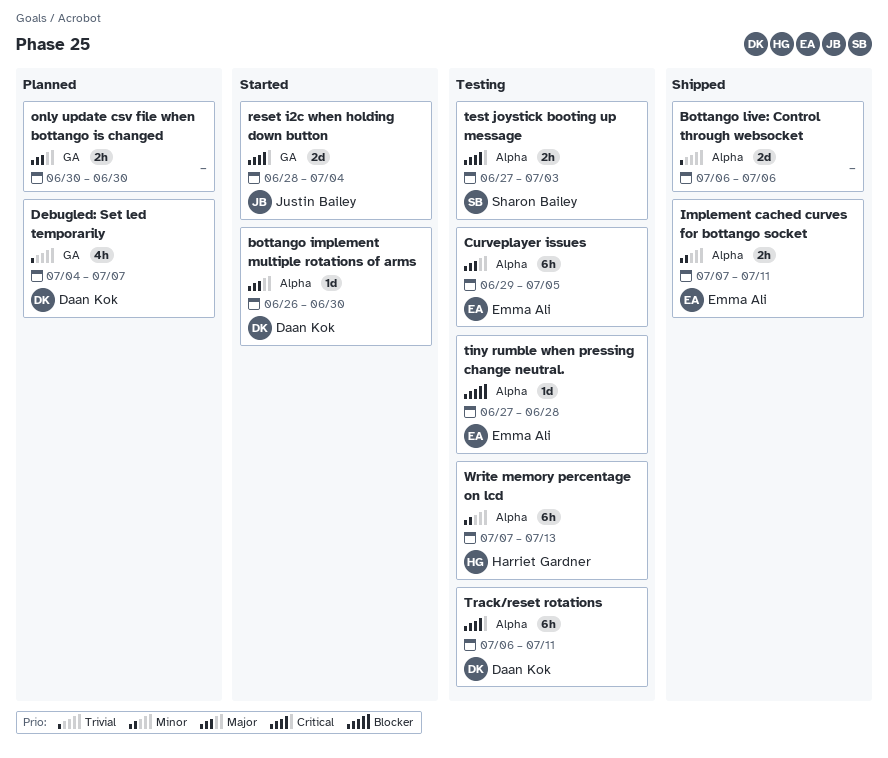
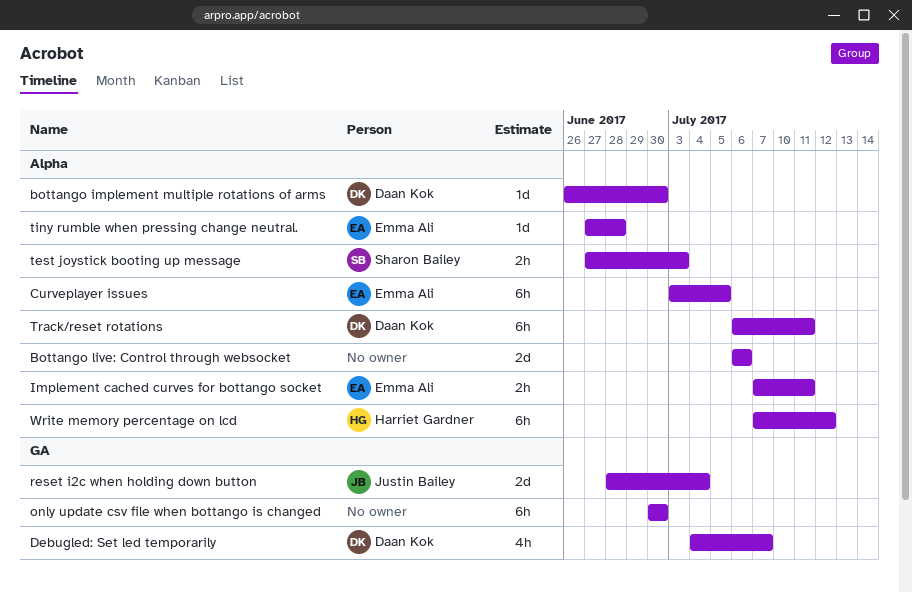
Curveplayer issues, start: Jun 29 -> Jul 3
only update csv file when bottango is changed, estimate: 2h -> 6h
Write memory percentage on lcd, due: Jul 13 -> Jul 12

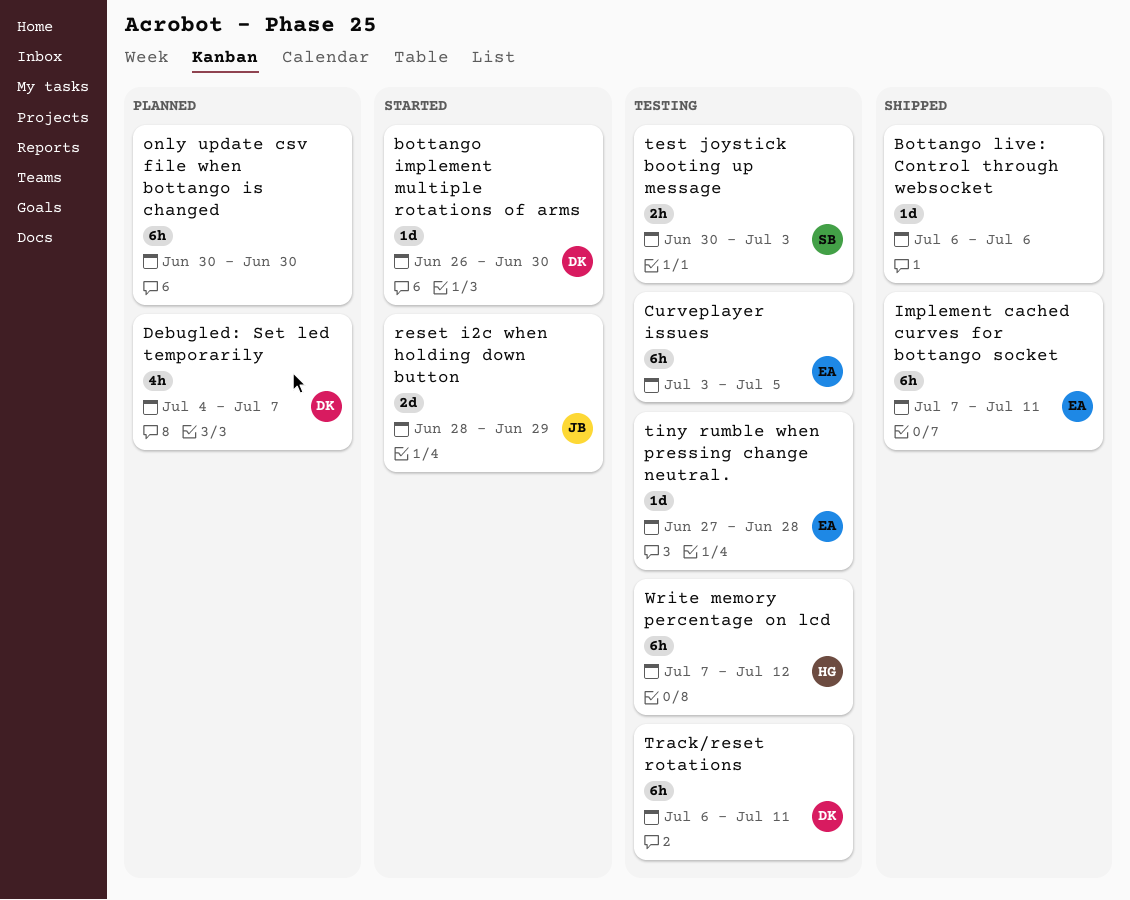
Bottango live: Control through websocket, estimate: 2d -> 1d
Implement cached curves for bottango socket, estimate: 2h -> 6h
reset i2c when holding down button, due: Jul 4 -> Jun 29
test joystick booting up message, start: Jun 27 -> Jun 30

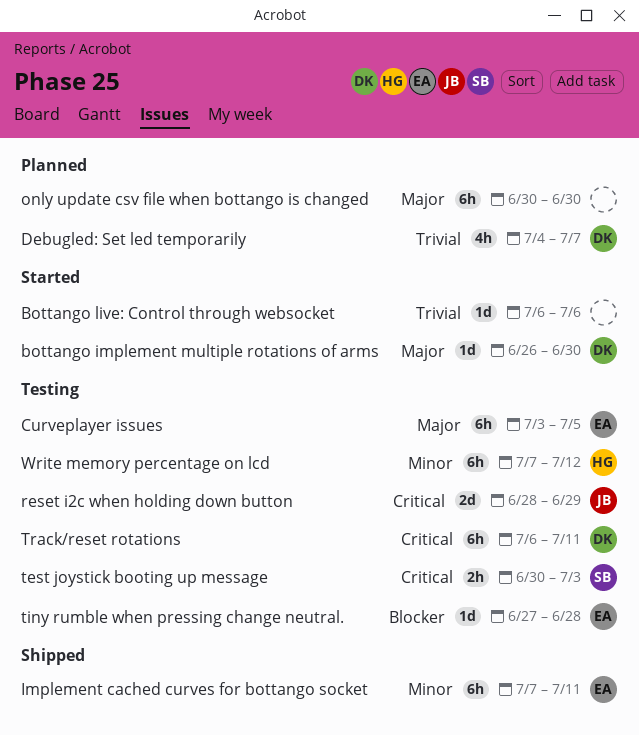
Bottango live: Control through websocket, status: Shipped -> Started
reset i2c when holding down button, status: Started -> Testing

